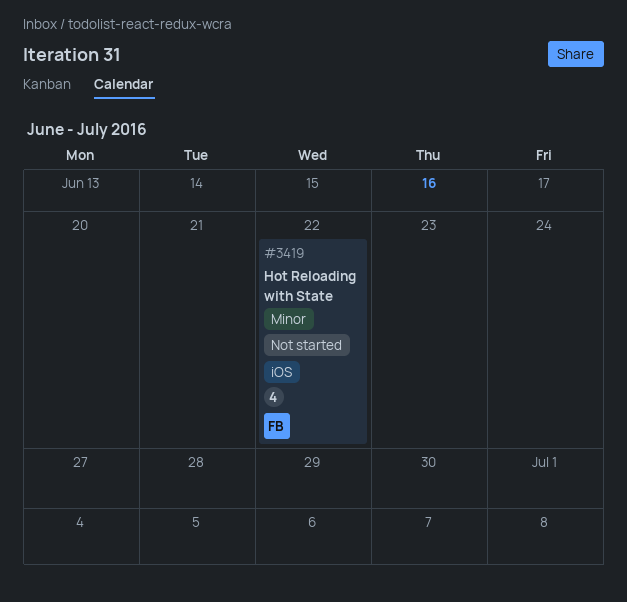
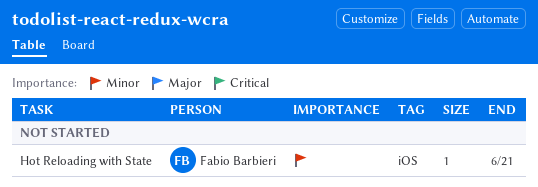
Hot Reloading with State, estimate: 4 -> 1
Hot Reloading with State, due: Jun 22 -> Jun 21

